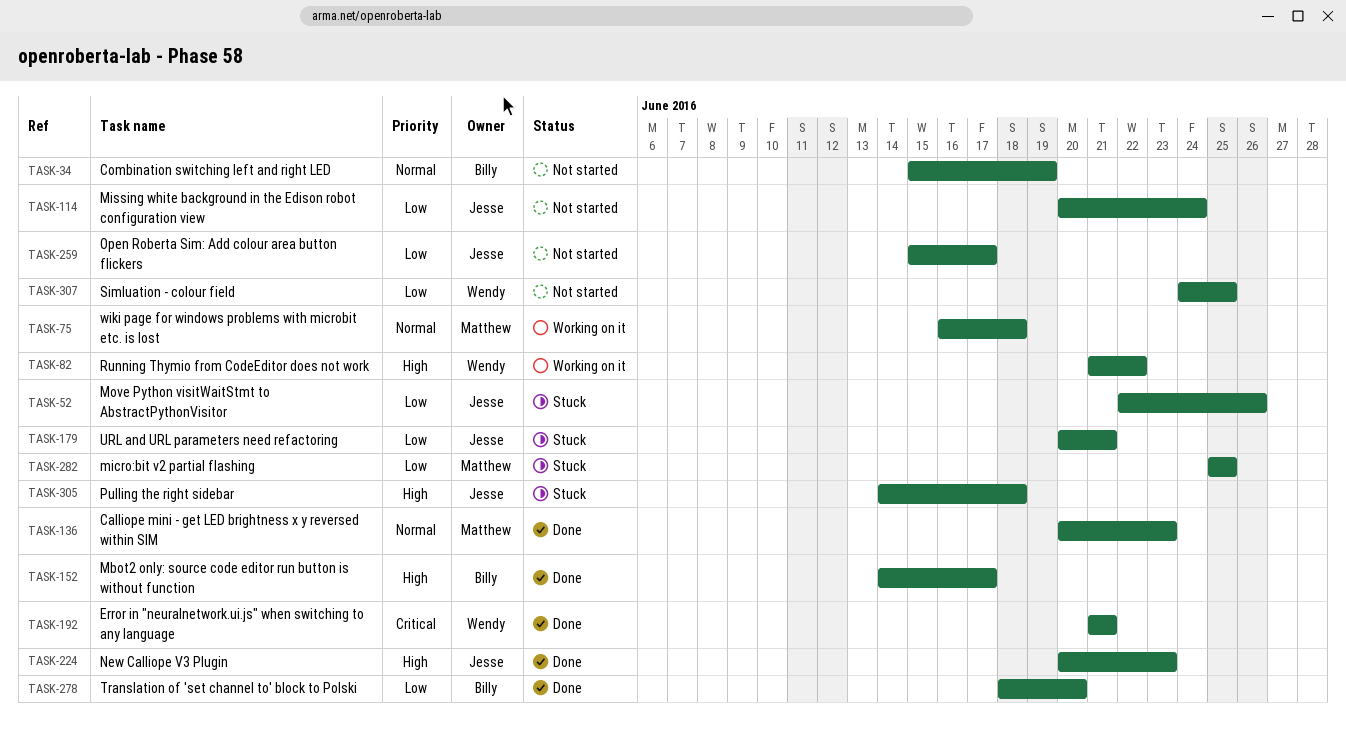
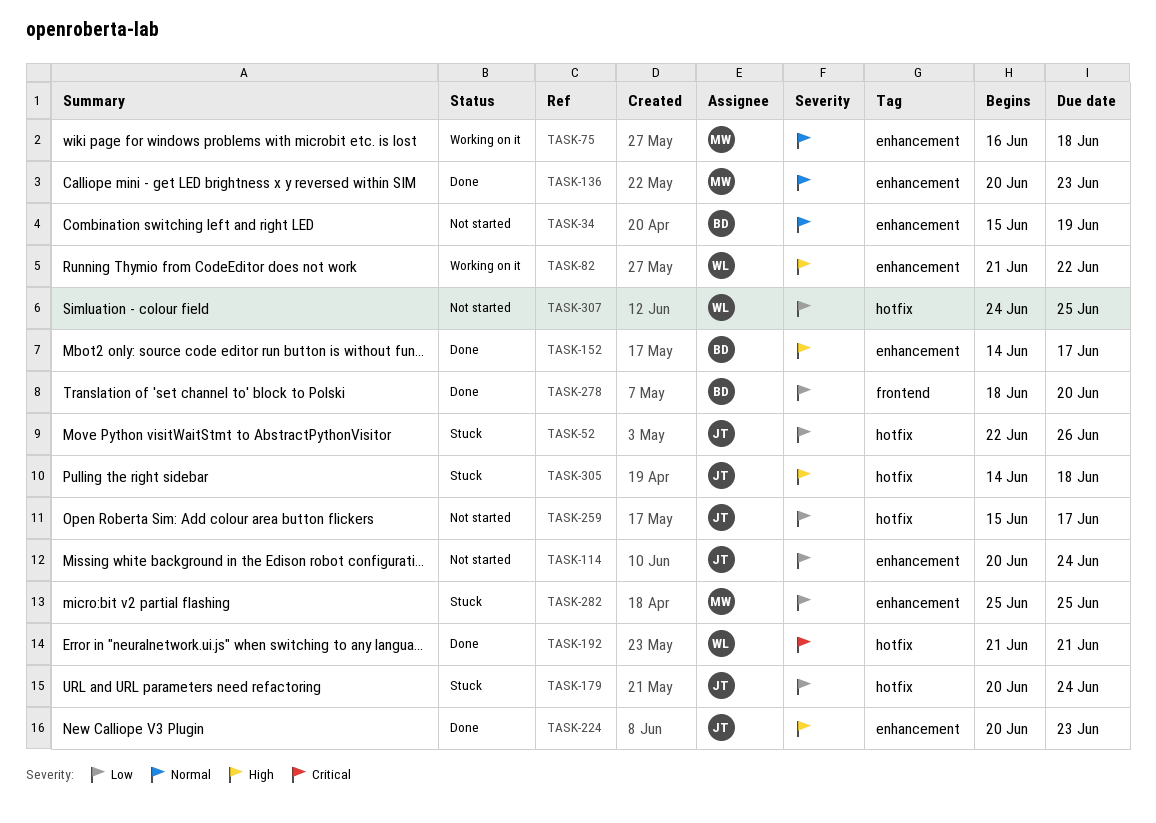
TASK-179, due: Jun 21 -> Jun 24

